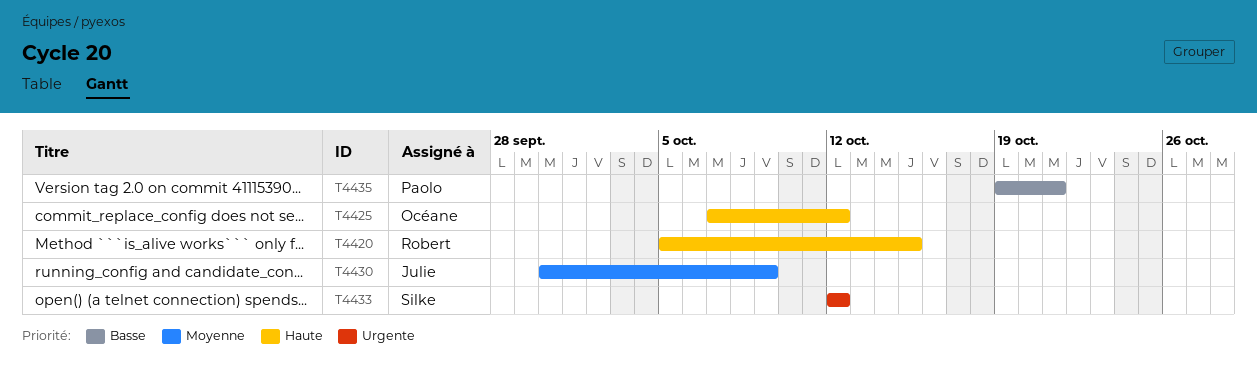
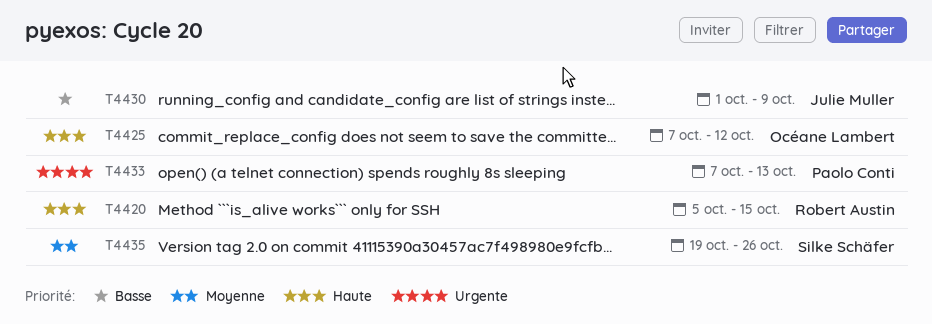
T4430, priority: Moyenne -> Basse
T4430, start: Sep 30 -> Oct 1
T4433, owner: Silke Schäfer -> Paolo Conti
T4433, start: Oct 12 -> Oct 7
T4433, due: Oct 12 -> Oct 13
T4435, owner: Paolo Conti -> Silke Schäfer
T4435, priority: Basse -> Moyenne
T4435, due: Oct 21 -> Oct 26

